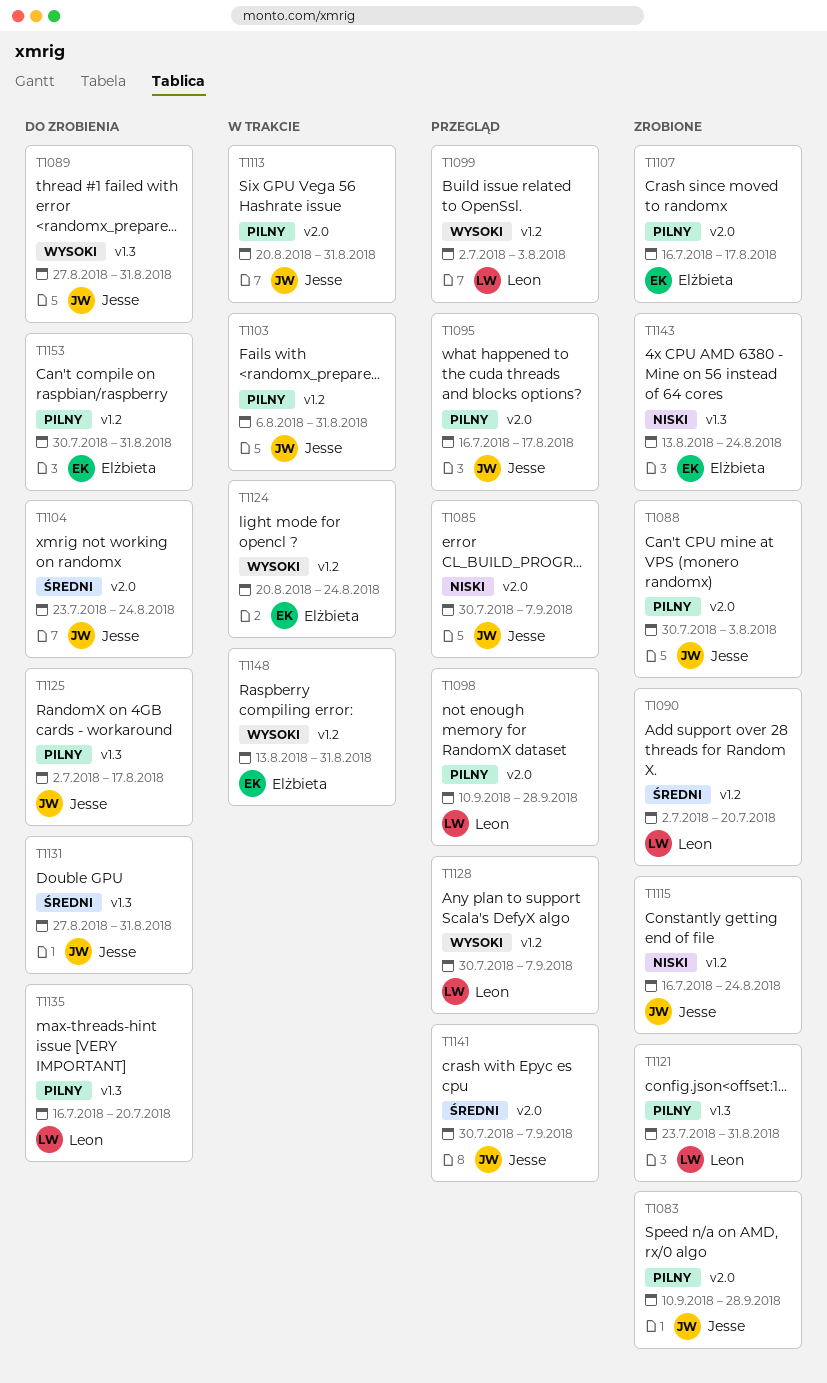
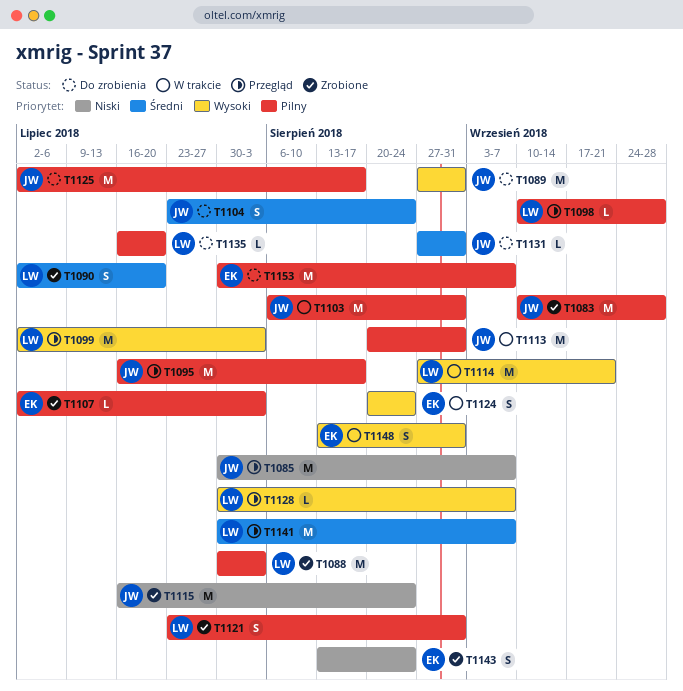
T1088, owner: Jesse -> Leon
T1107, start: Jul 16 -> Jul 2
T1107, due: Aug 17 -> Aug 3
T1114: none -> present
T1141, owner: Jesse -> Leon
T1153, due: Aug 31 -> Sep 7

